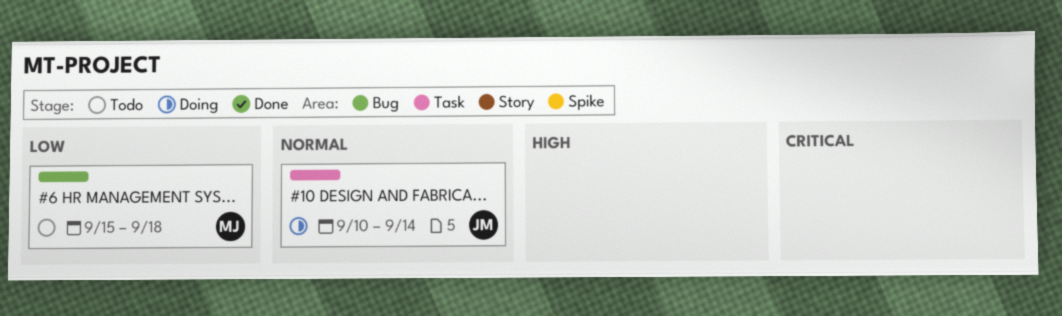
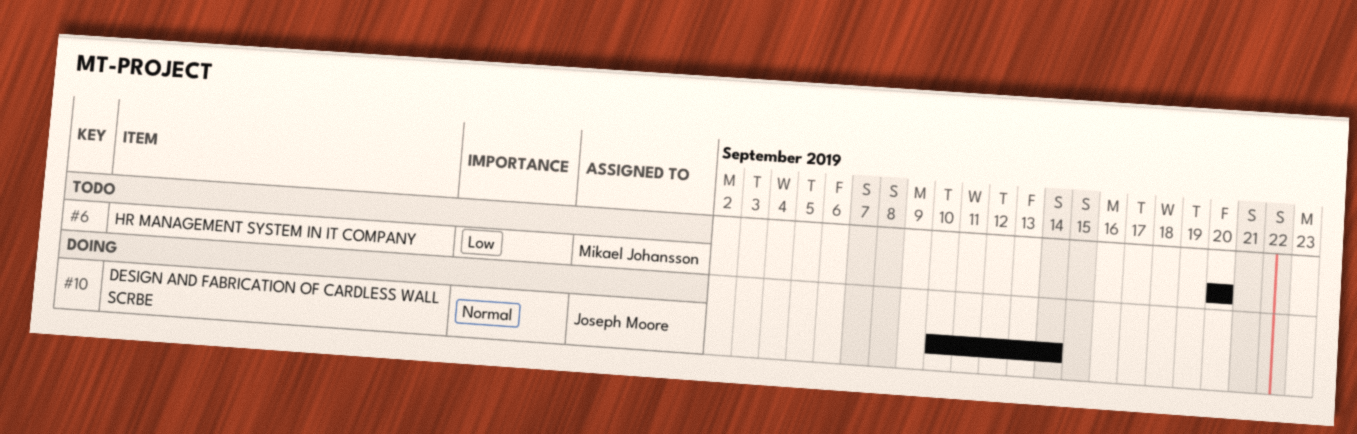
#6, start: Sep 15 -> Sep 20
#6, due: Sep 18 -> Sep 20

